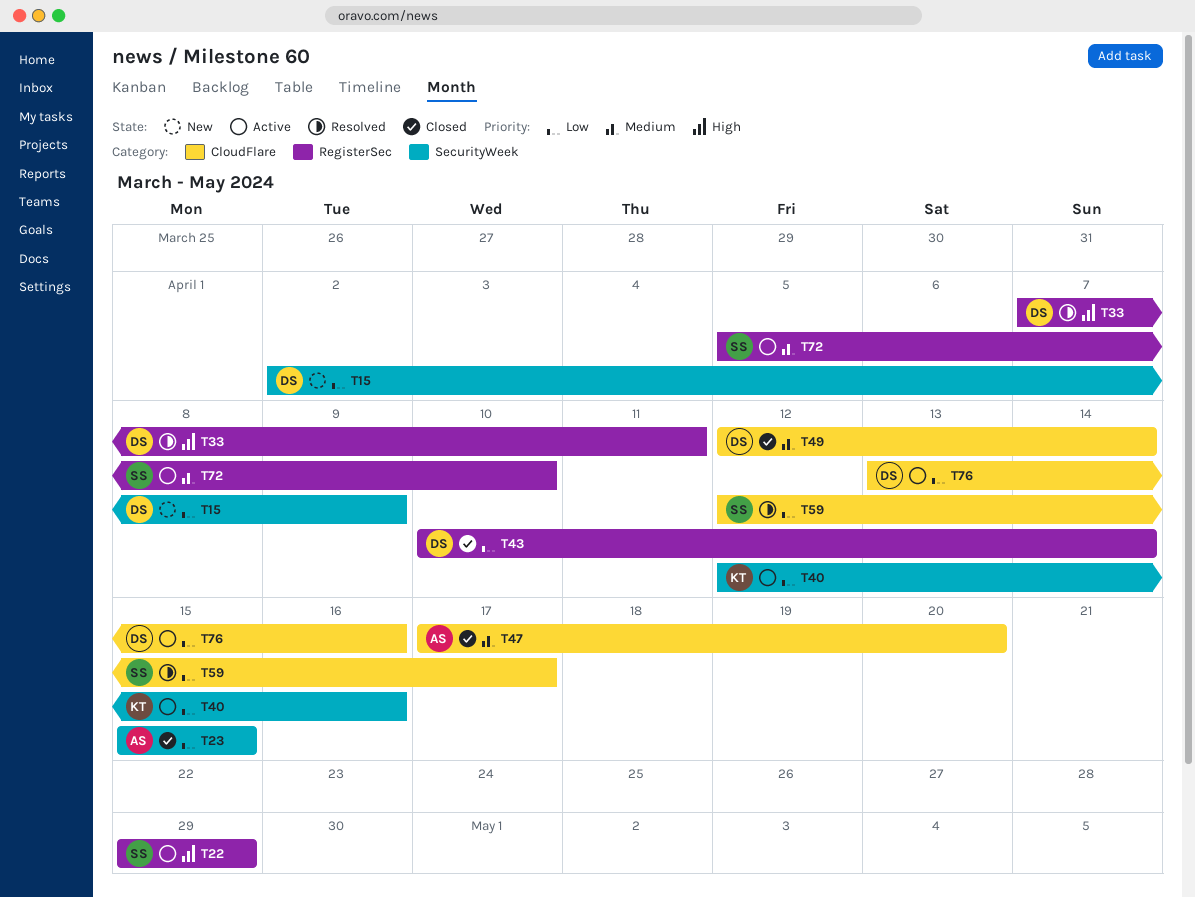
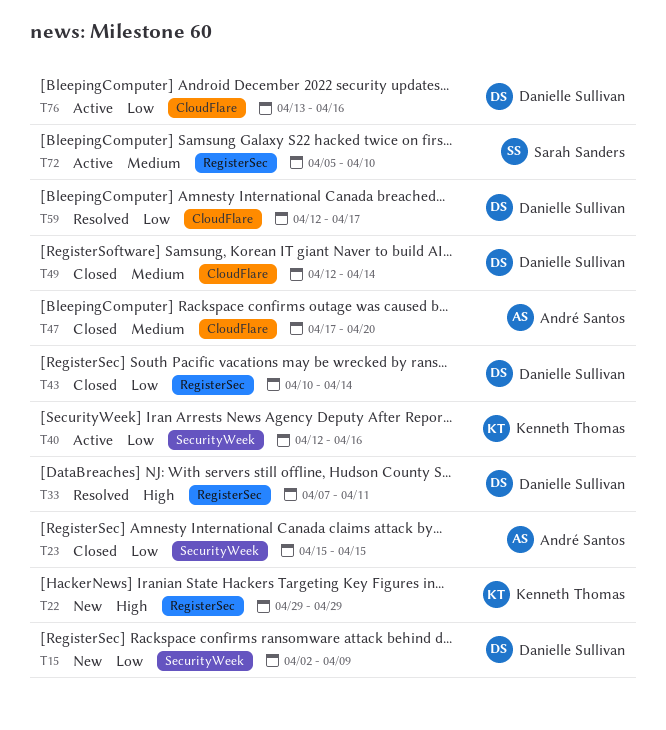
T22, status: Active -> New
T22, owner: Sarah Sanders -> Kenneth Thomas
T59, owner: Sarah Sanders -> Danielle Sullivan

